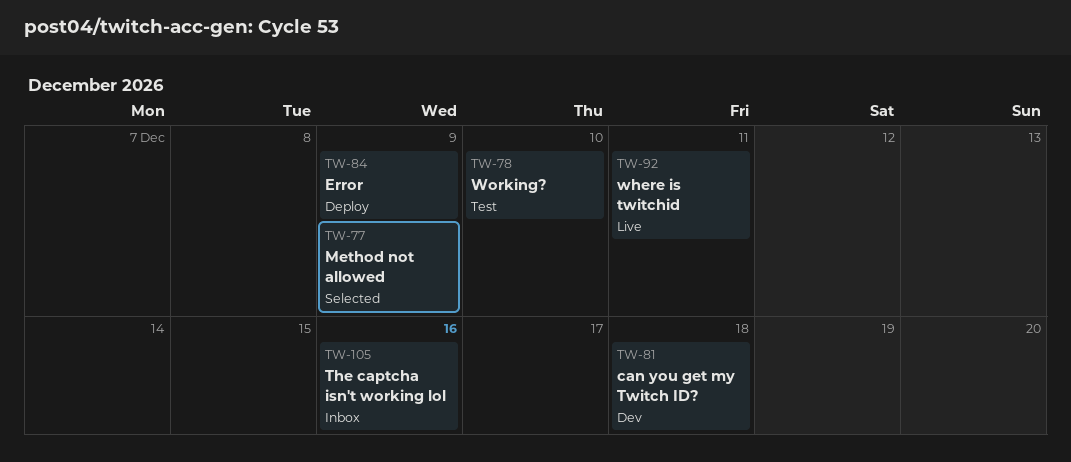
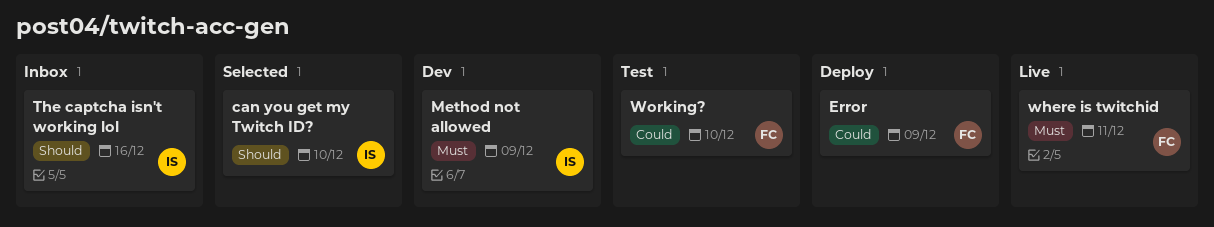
can you get my Twitch ID?, status: Dev -> Selected
can you get my Twitch ID?, due: Dec 18 -> Dec 10
Method not allowed, status: Selected -> Dev

